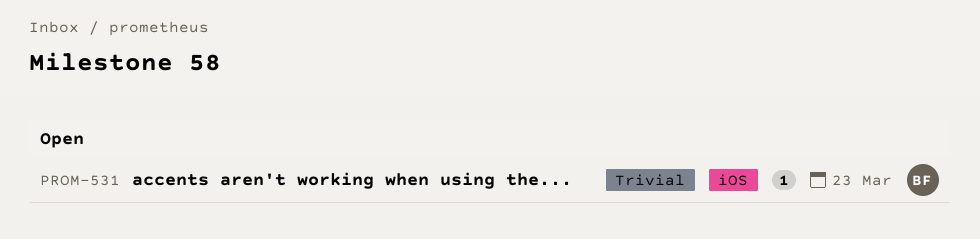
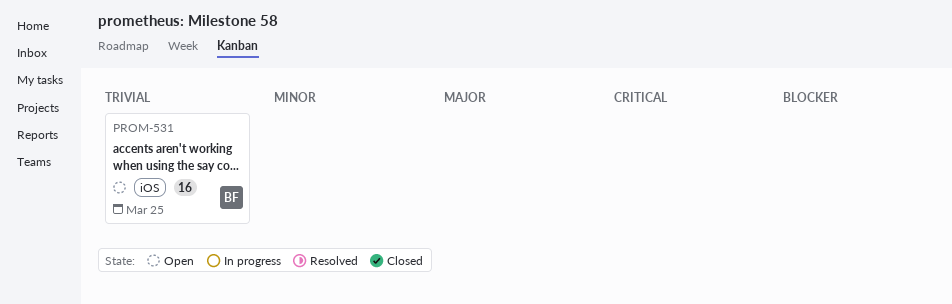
PROM-531, estimate: 1 -> 16
PROM-531, due: Mar 23 -> Mar 25

